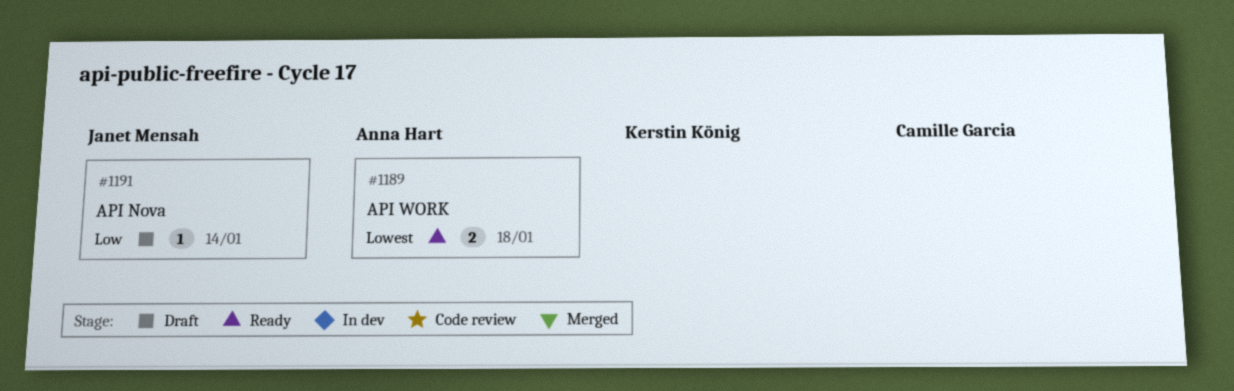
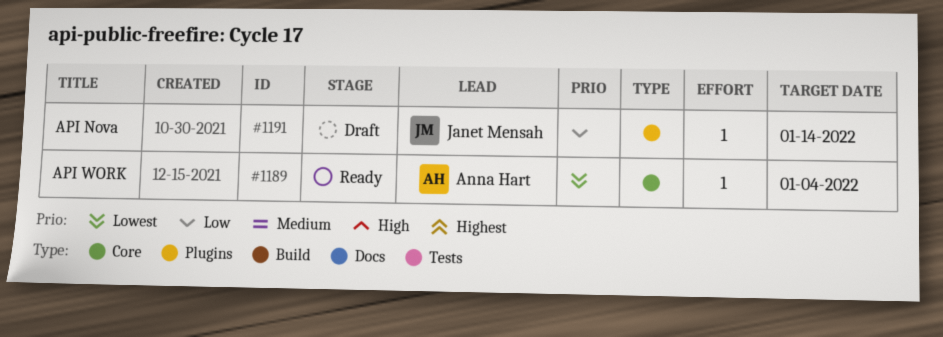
#1189, estimate: 2 -> 1
#1189, due: Jan 18 -> Jan 4

